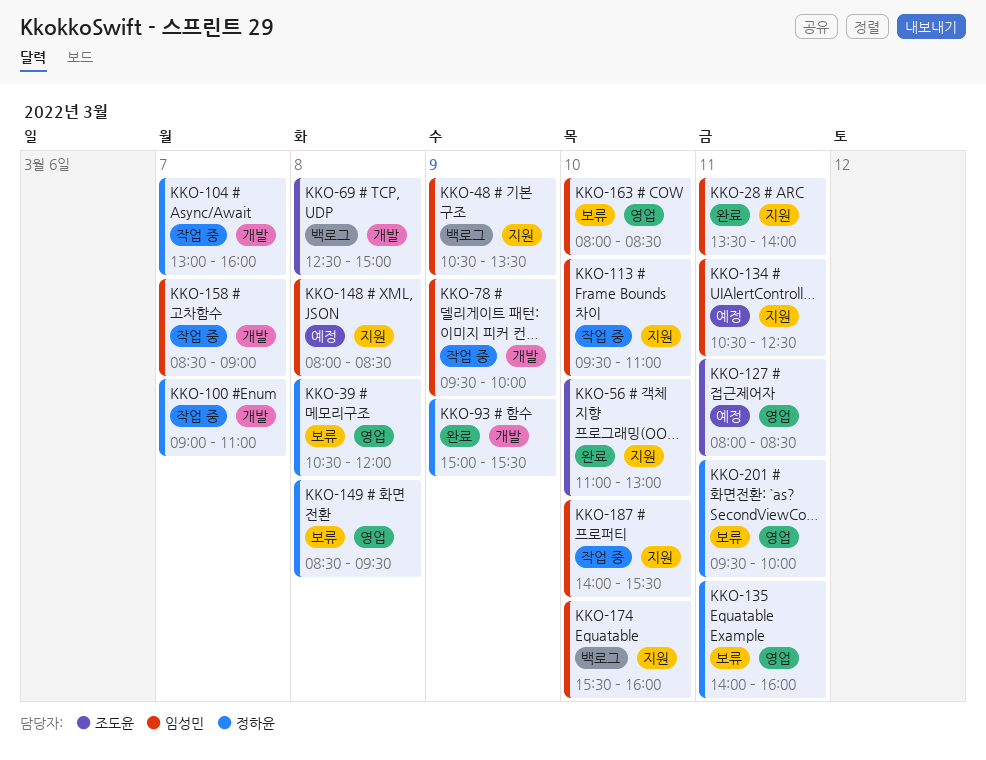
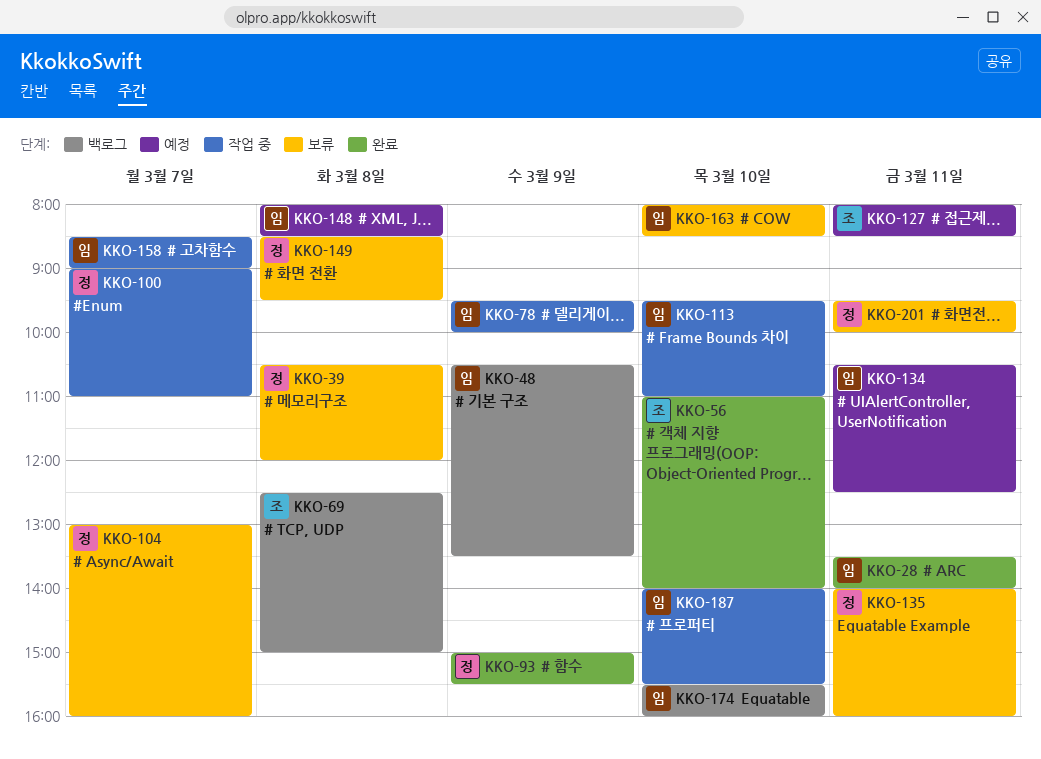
KKO-56, ends: 13:00 -> 14:00
KKO-104, status: 작업 중 -> 보류

